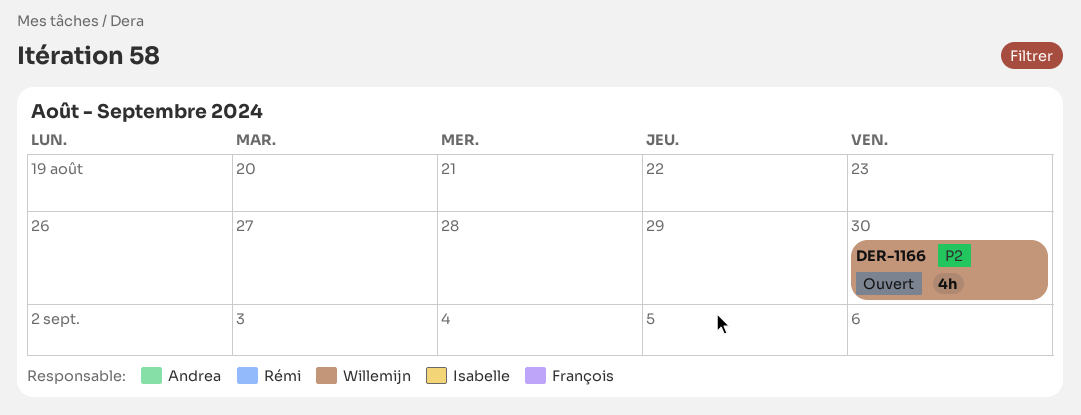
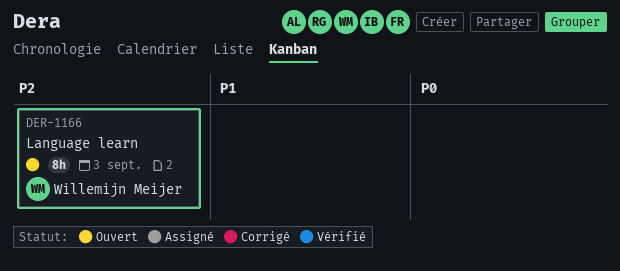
DER-1166, estimate: 4h -> 8h
DER-1166, due: Aug 30 -> Sep 3

